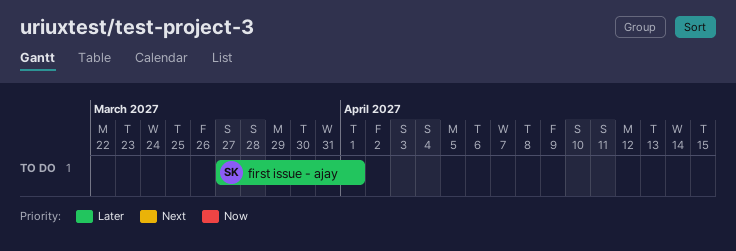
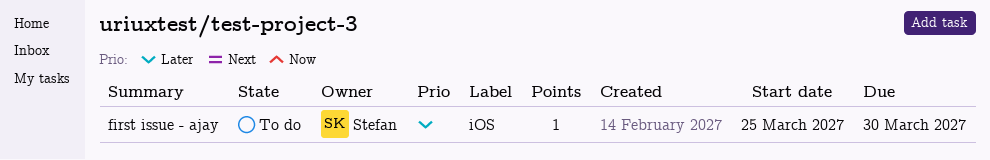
first issue - ajay, start: Mar 27 -> Mar 25
first issue - ajay, due: Apr 1 -> Mar 30

